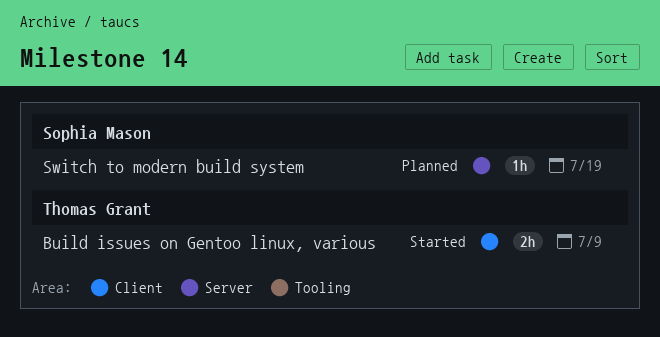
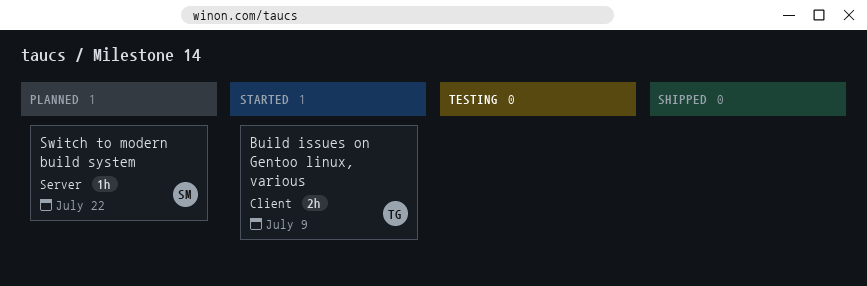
Switch to modern build system, due: Jul 19 -> Jul 22

